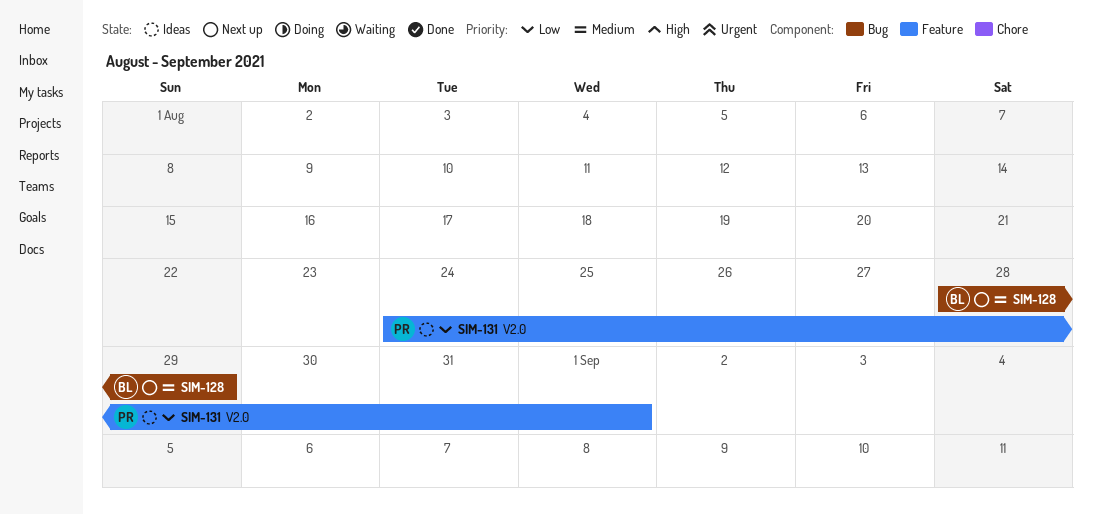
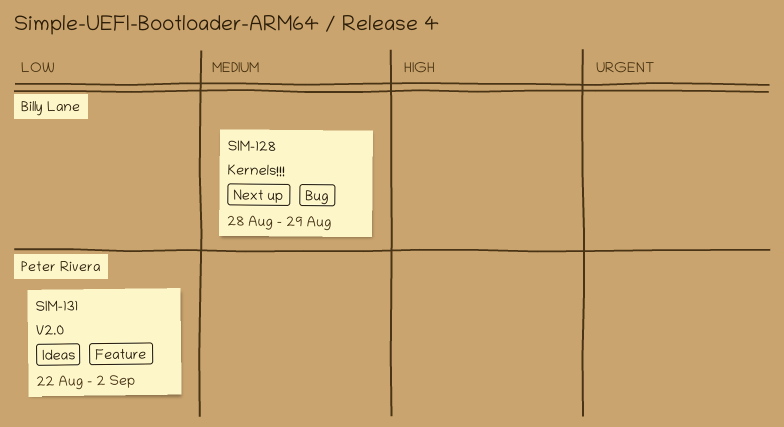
SIM-131, start: Aug 24 -> Aug 22
SIM-131, due: Sep 1 -> Sep 2

